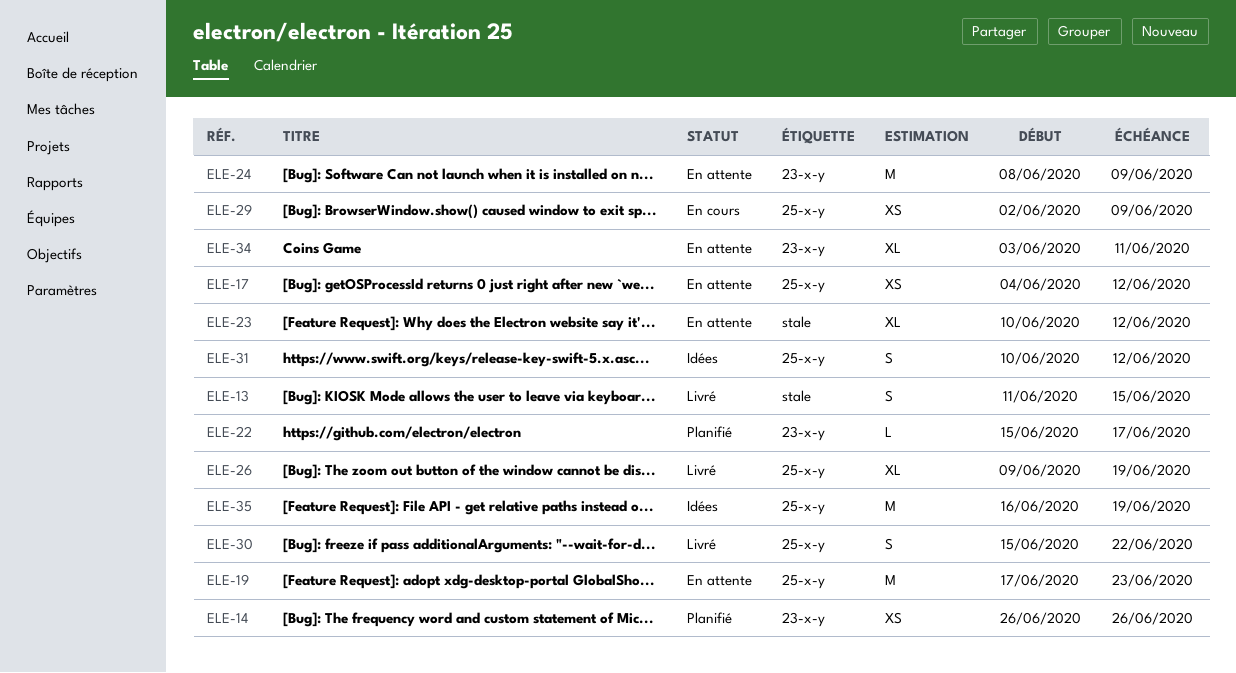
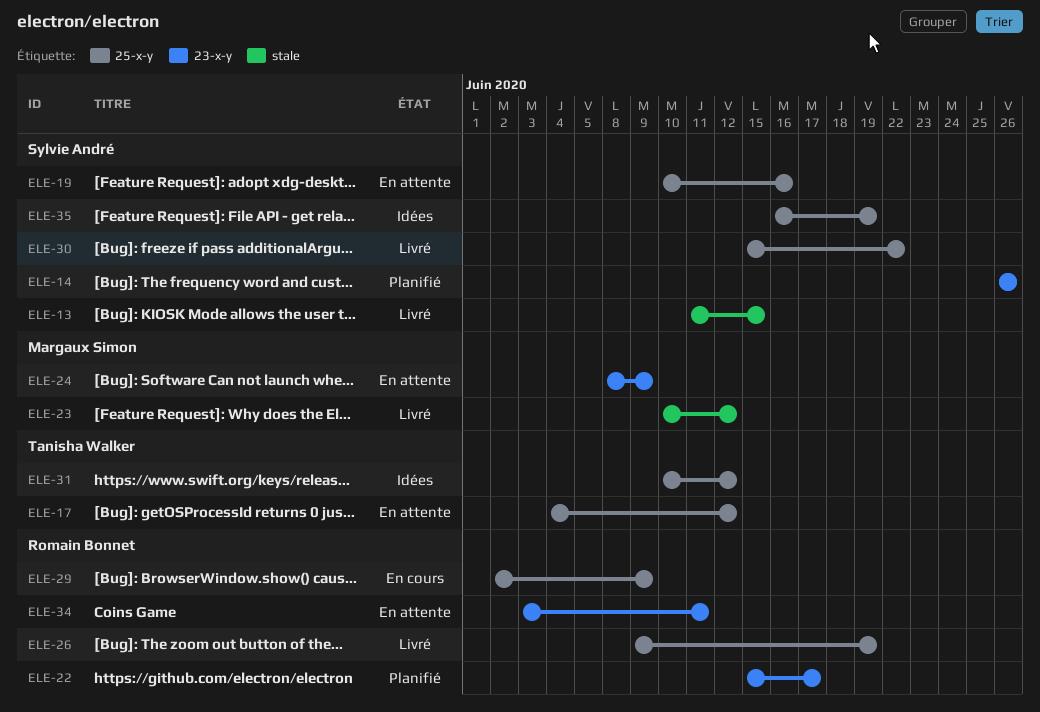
ELE-19, start: Jun 17 -> Jun 10
ELE-19, due: Jun 23 -> Jun 16
ELE-23, status: En attente -> Livré

